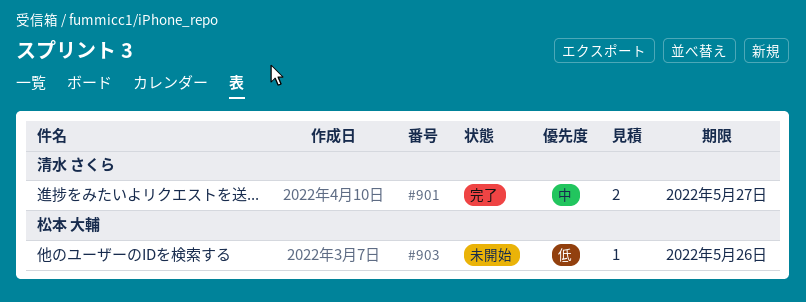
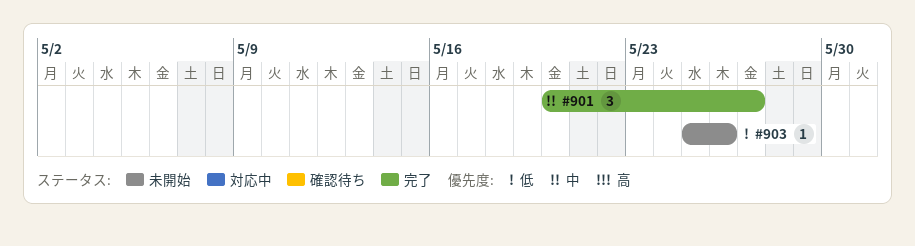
#901, estimate: 2 -> 3

